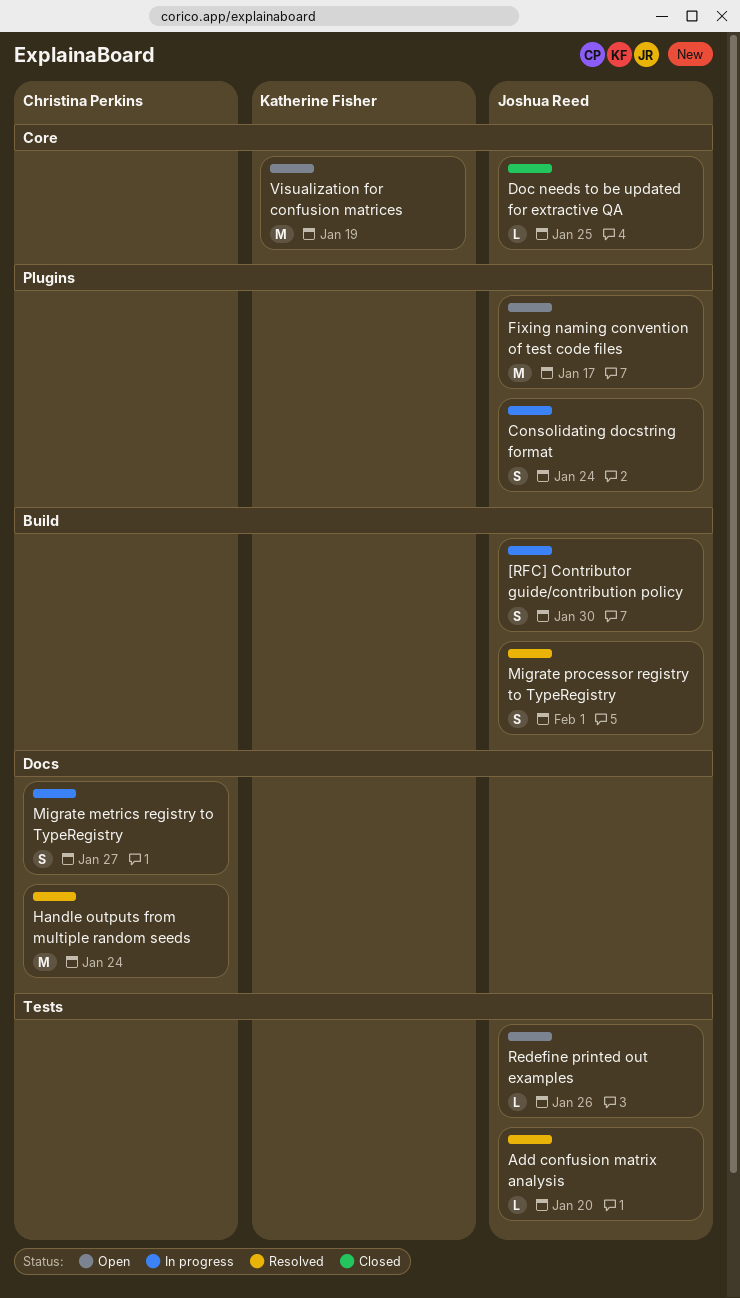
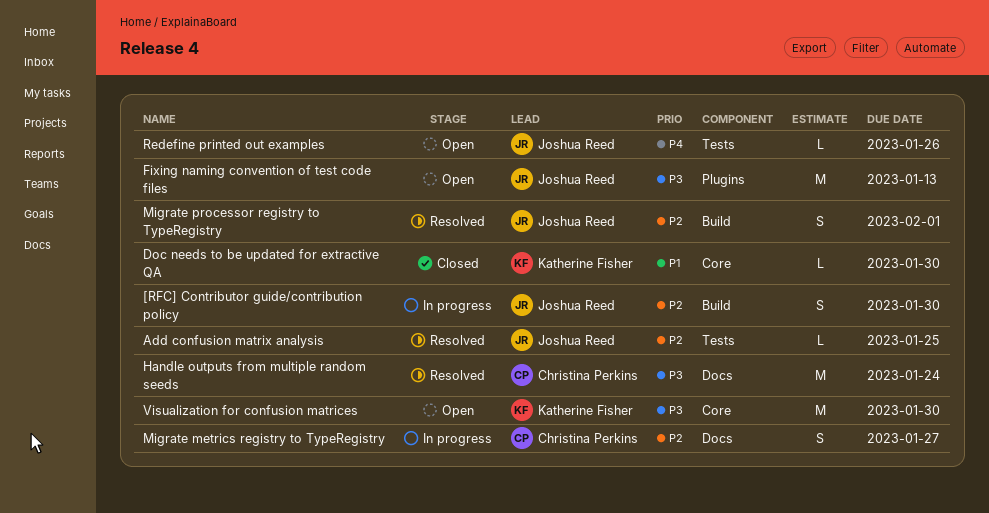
Add confusion matrix analysis, due: Jan 20 -> Jan 25
Consolidating docstring format: present -> none
Doc needs to be updated for extractive QA, owner: Joshua Reed -> Katherine Fisher
Doc needs to be updated for extractive QA, due: Jan 25 -> Jan 30
Fixing naming convention of test code files, due: Jan 17 -> Jan 13
Visualization for confusion matrices, due: Jan 19 -> Jan 30

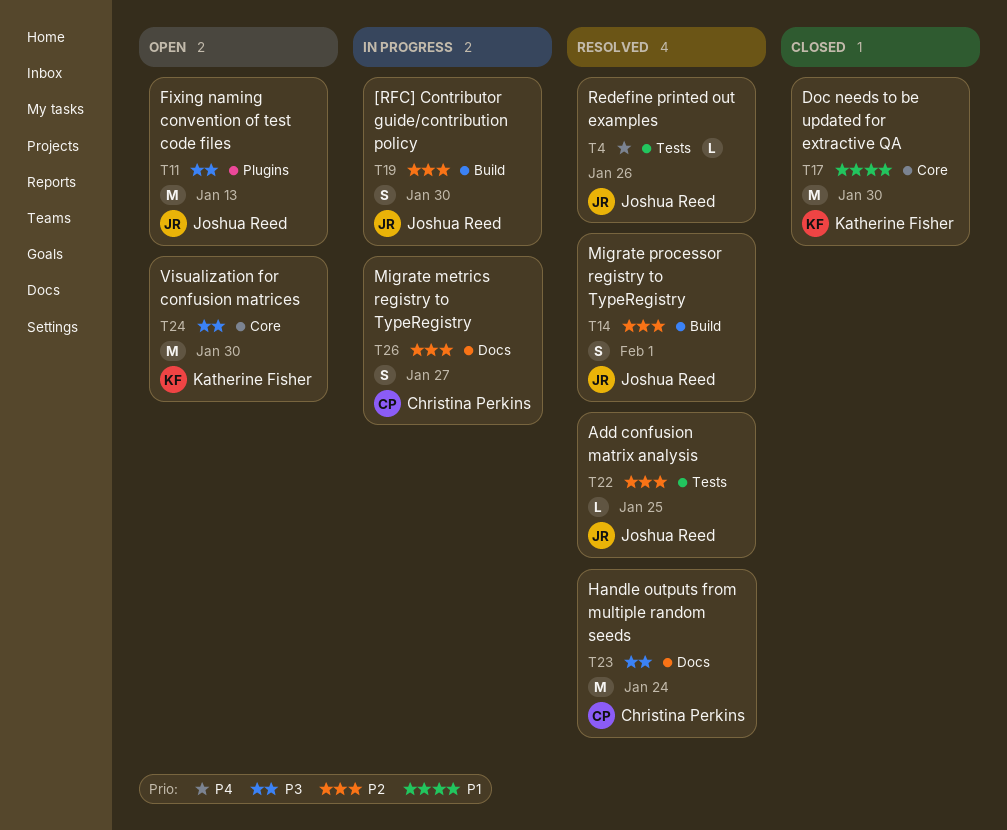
Doc needs to be updated for extractive QA, estimate: L -> M
Redefine printed out examples, status: Open -> Resolved

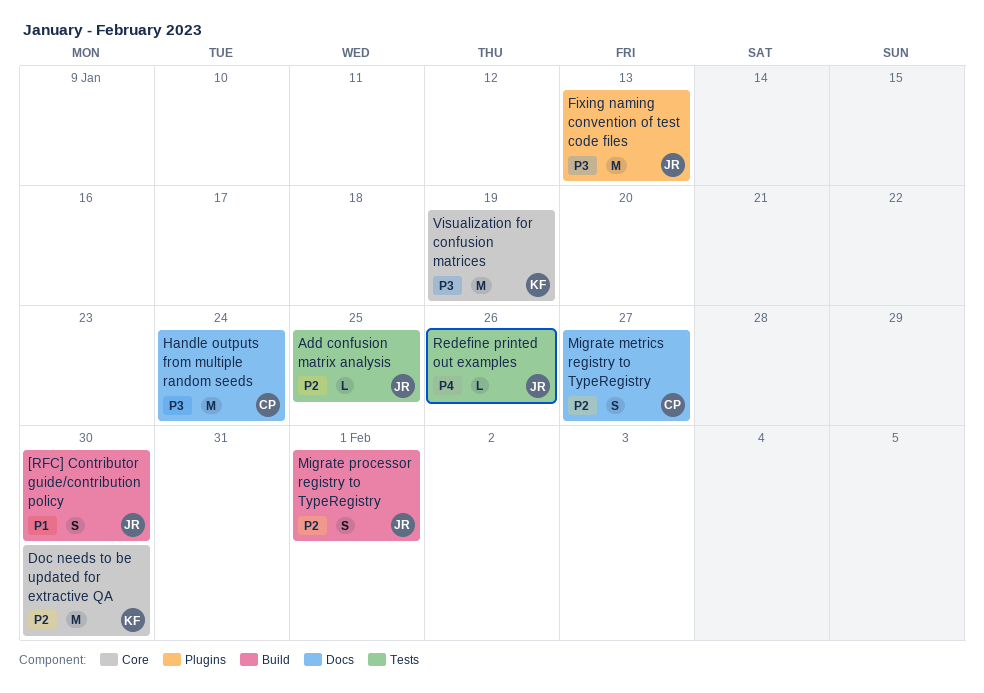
[RFC] Contributor guide/contribution policy, priority: P2 -> P1
Doc needs to be updated for extractive QA, priority: P1 -> P2
Visualization for confusion matrices, due: Jan 30 -> Jan 19

